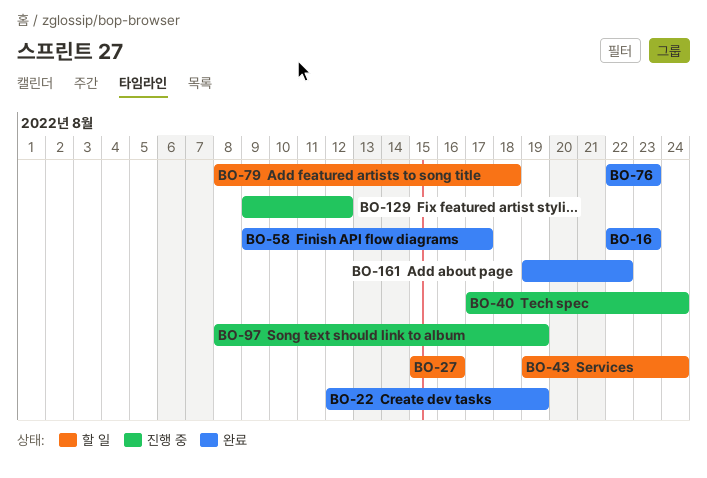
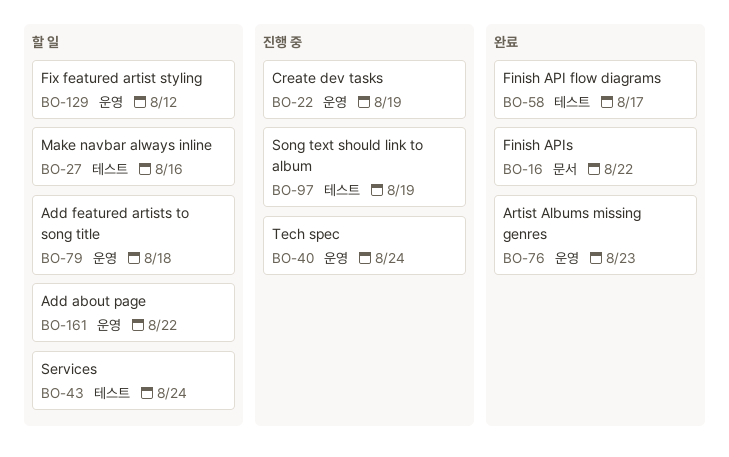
BO-16, due: Aug 23 -> Aug 22
BO-22, status: 완료 -> 진행 중
BO-129, status: 진행 중 -> 할 일
BO-161, status: 완료 -> 할 일

